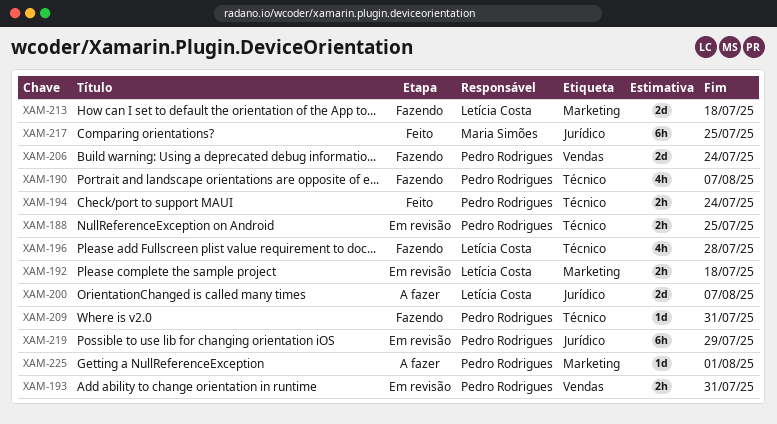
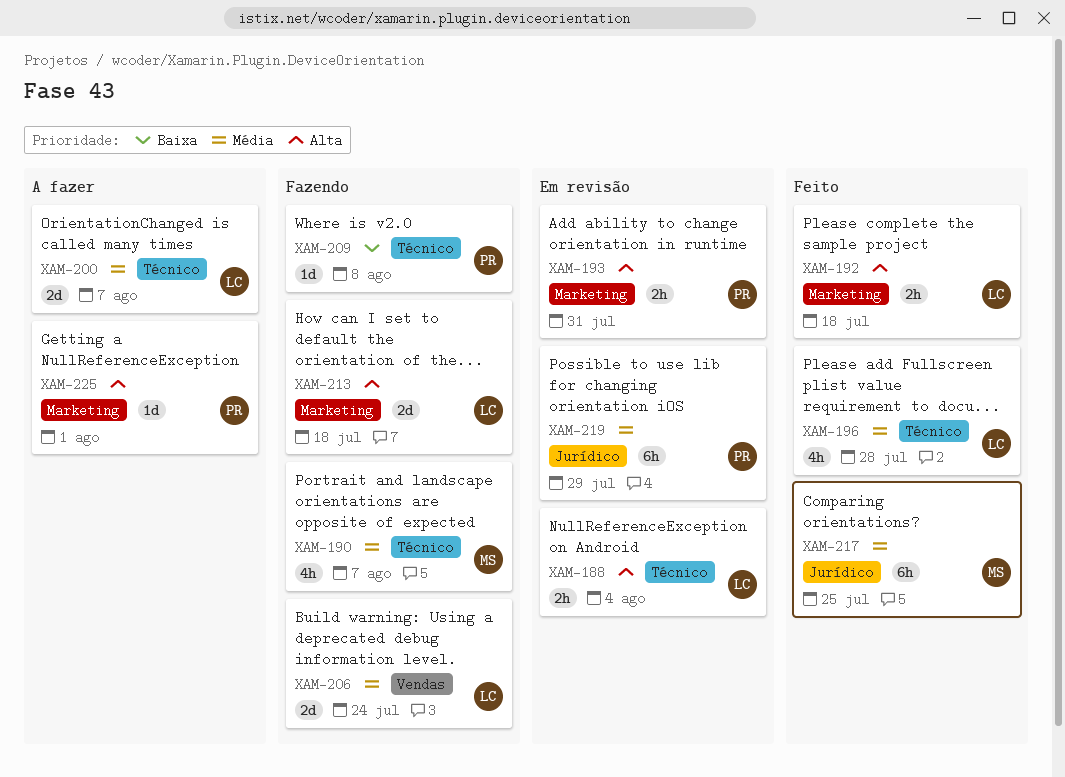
XAM-188, owner: Pedro Rodrigues -> Letícia Costa
XAM-188, due: Jul 25 -> Aug 4
XAM-190, owner: Pedro Rodrigues -> Maria Simões
XAM-192, status: Em revisão -> Feito
XAM-193, label: Vendas -> Marketing
XAM-194: present -> none
XAM-196, status: Fazendo -> Feito
XAM-200, label: Jurídico -> Técnico
XAM-206, owner: Pedro Rodrigues -> Letícia Costa
XAM-209, due: Jul 31 -> Aug 8

